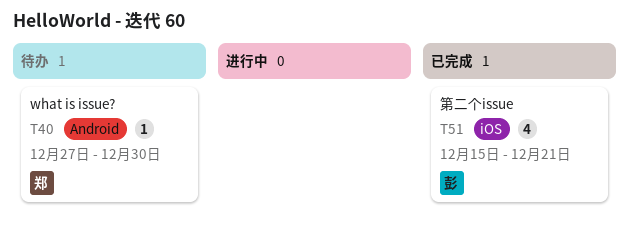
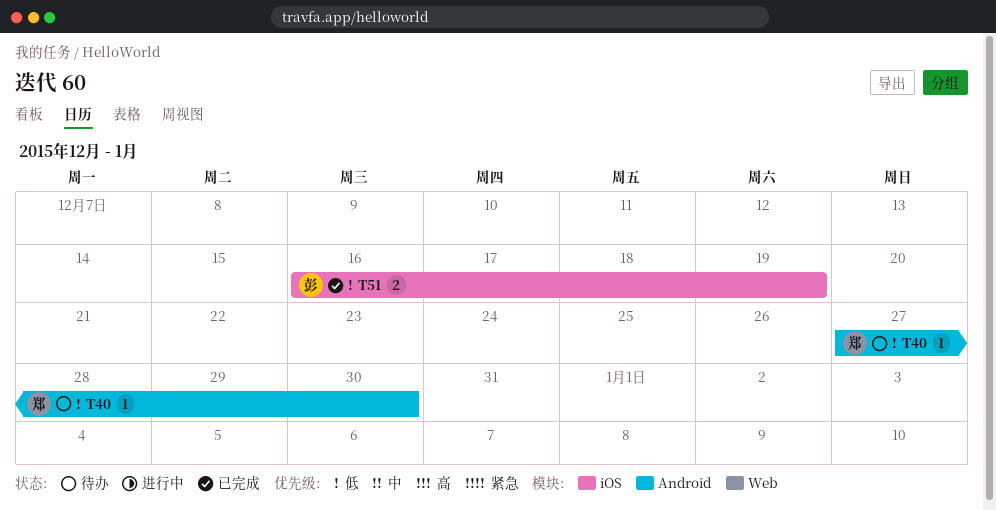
T51, estimate: 4 -> 2
T51, start: Dec 15 -> Dec 16
T51, due: Dec 21 -> Dec 19

